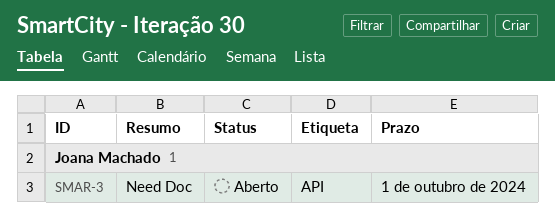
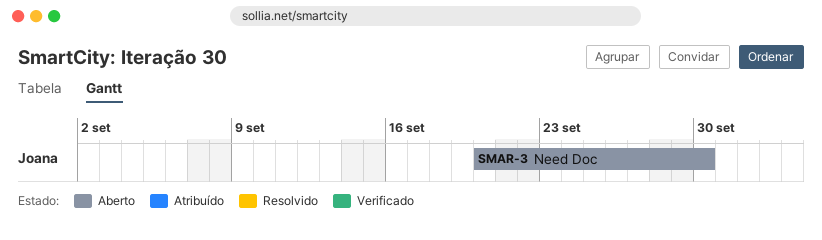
SMAR-3, due: Oct 1 -> Sep 30

